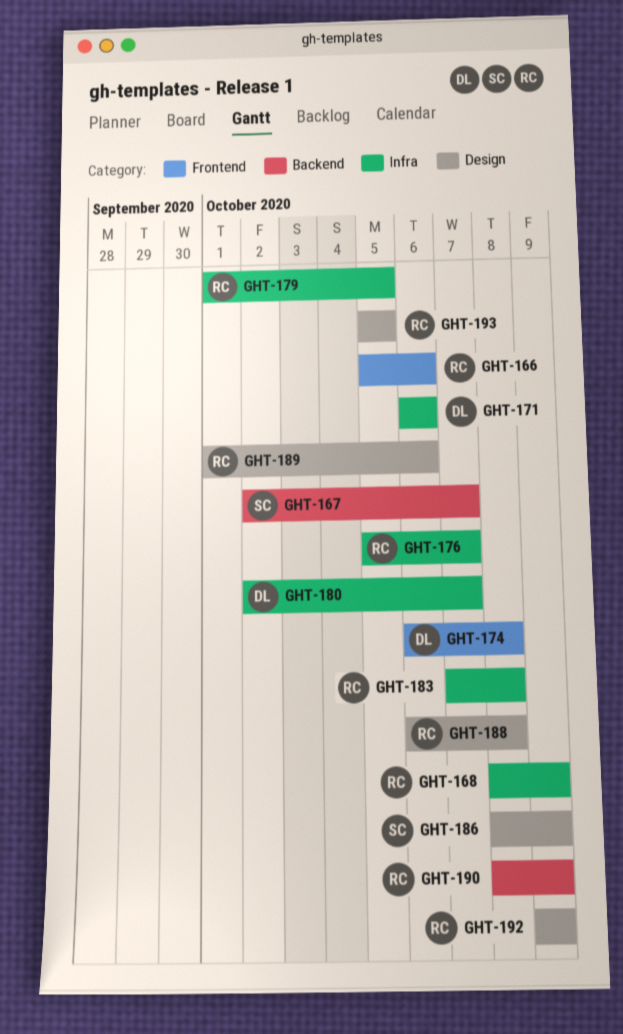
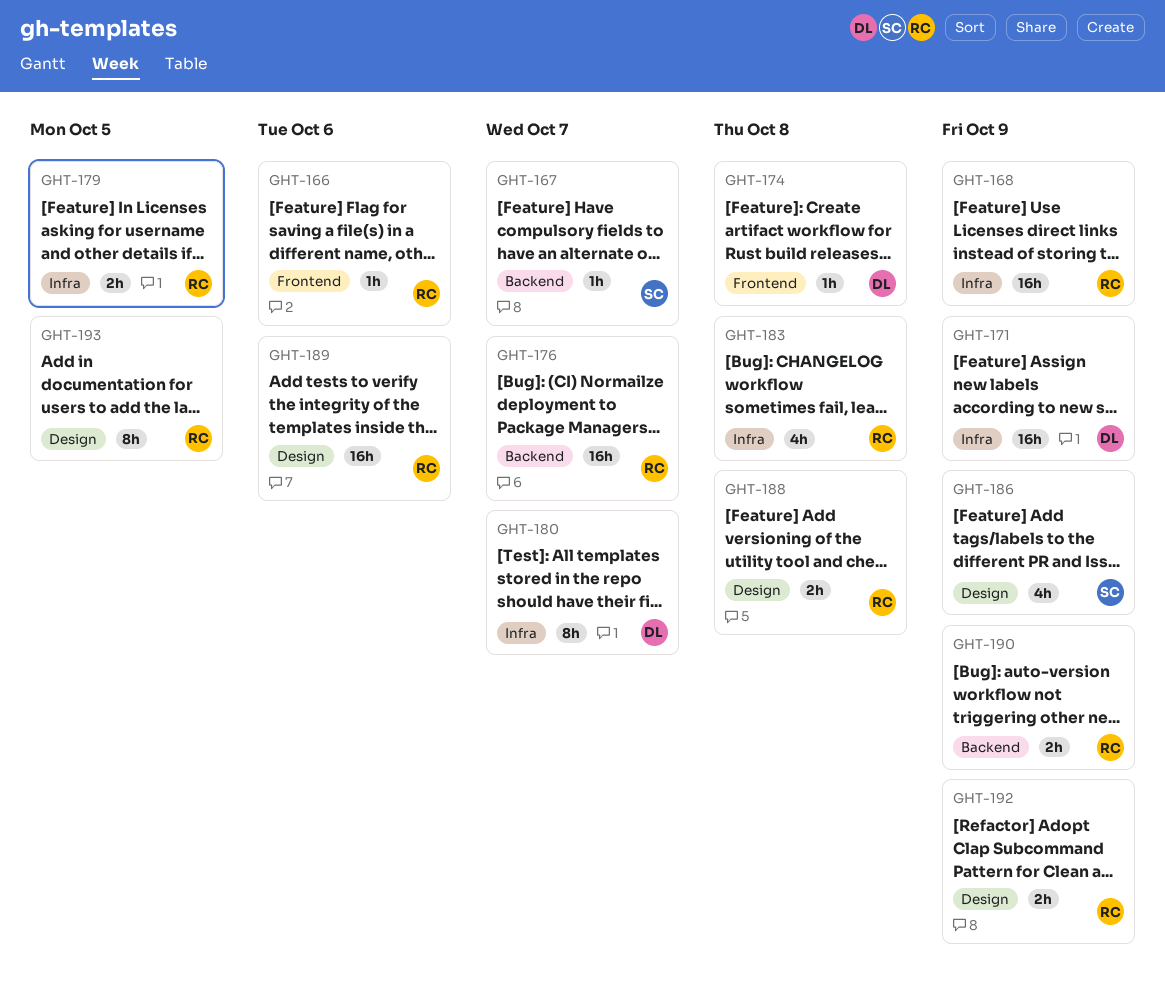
GHT-171, due: Oct 6 -> Oct 9
GHT-176, label: Infra -> Backend

